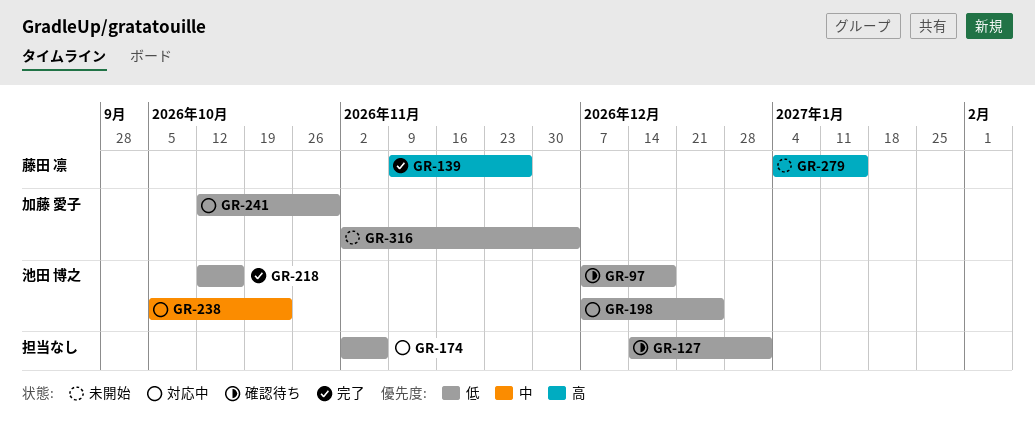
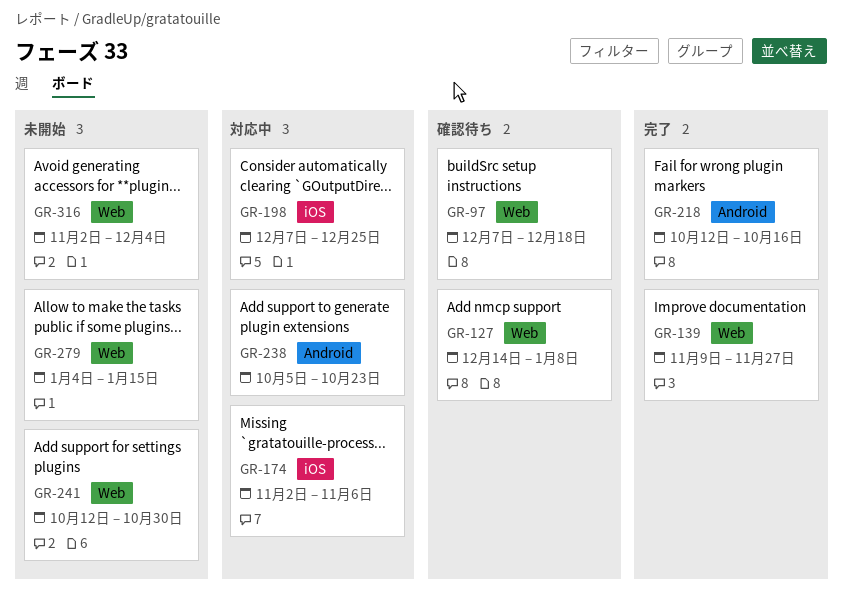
GR-127, due: Jan 1 -> Jan 8
GR-241, status: 対応中 -> 未開始

